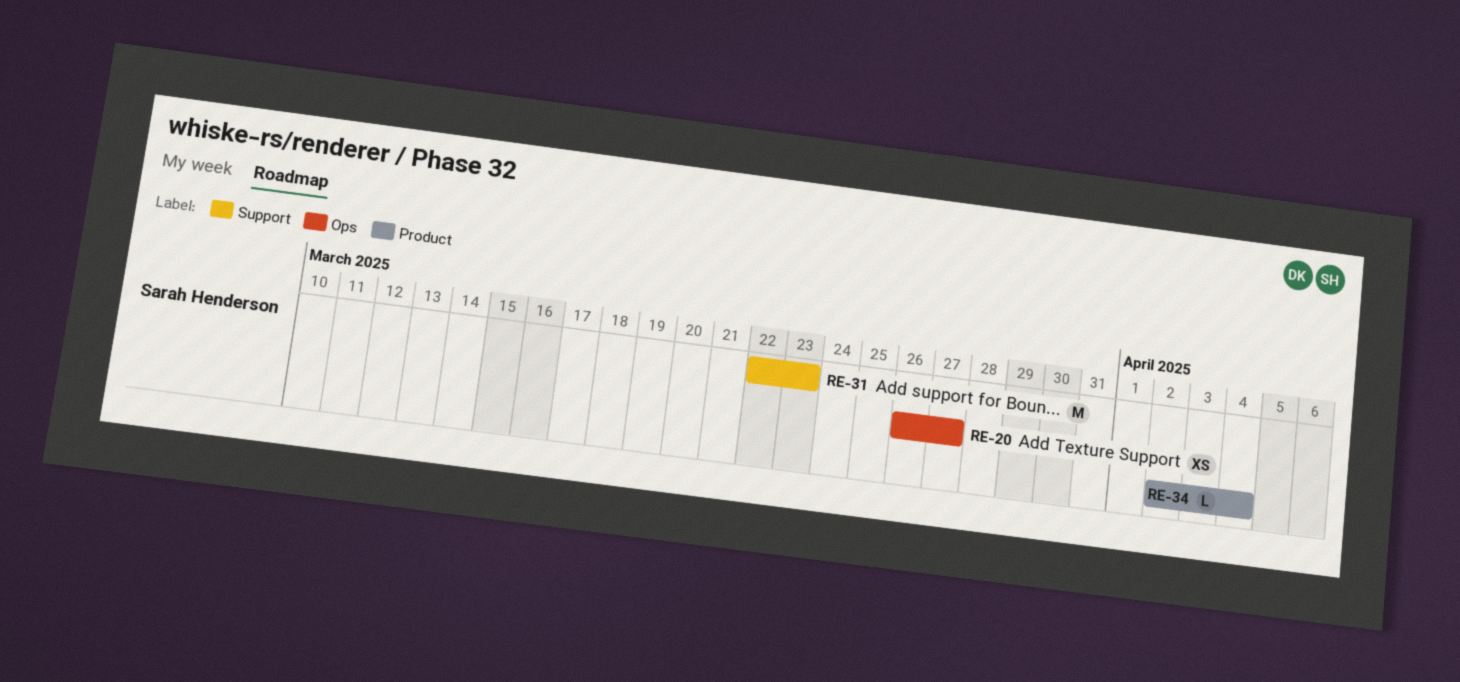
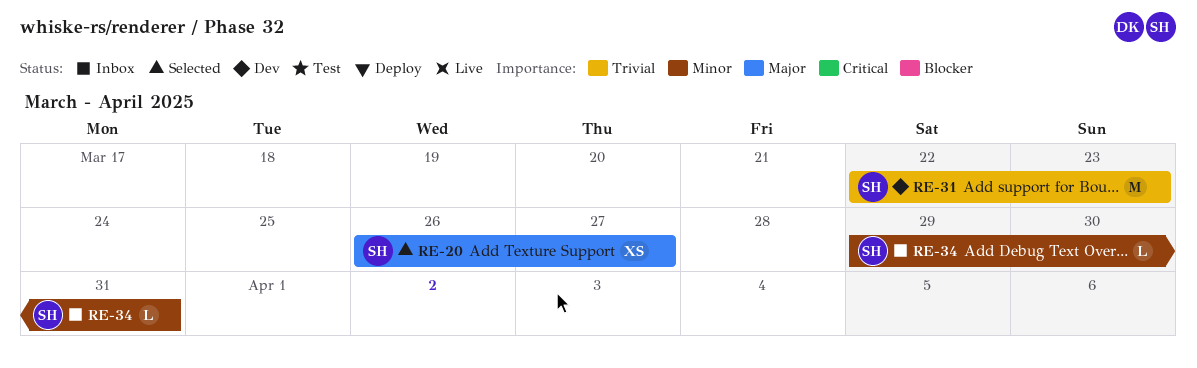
RE-34, start: Apr 2 -> Mar 29
RE-34, due: Apr 4 -> Mar 31

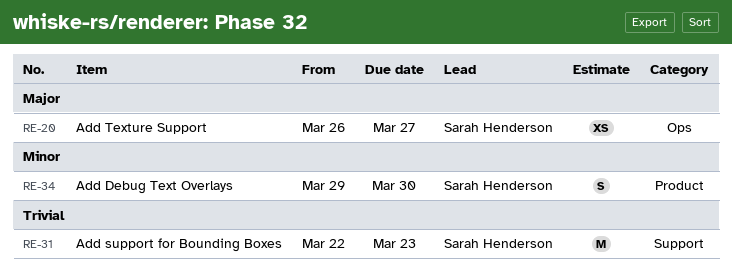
RE-34, estimate: L -> S
RE-34, due: Mar 31 -> Mar 30

